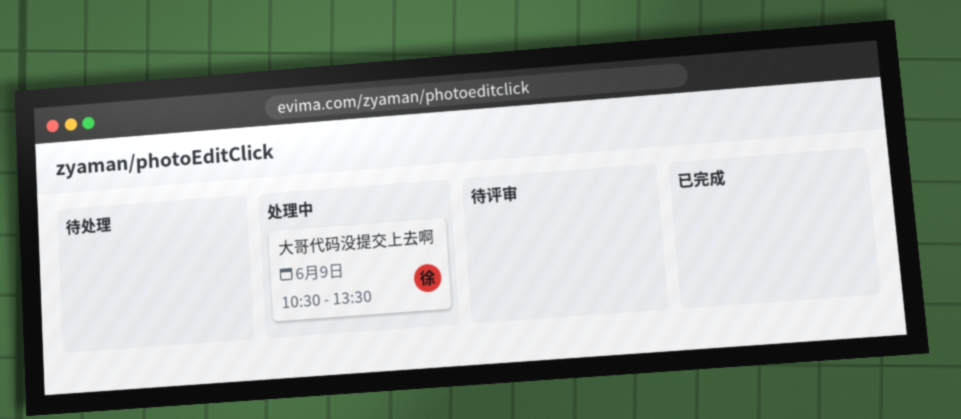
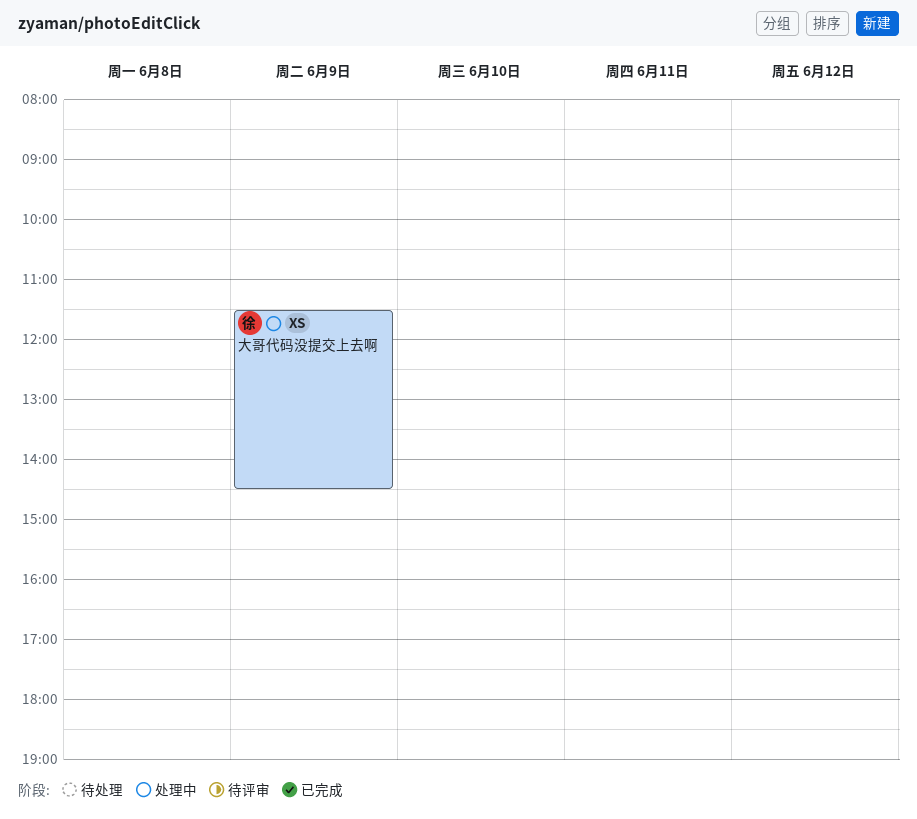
大哥代码没提交上去啊, begins: 10:30 -> 11:30
大哥代码没提交上去啊, ends: 13:30 -> 14:30

